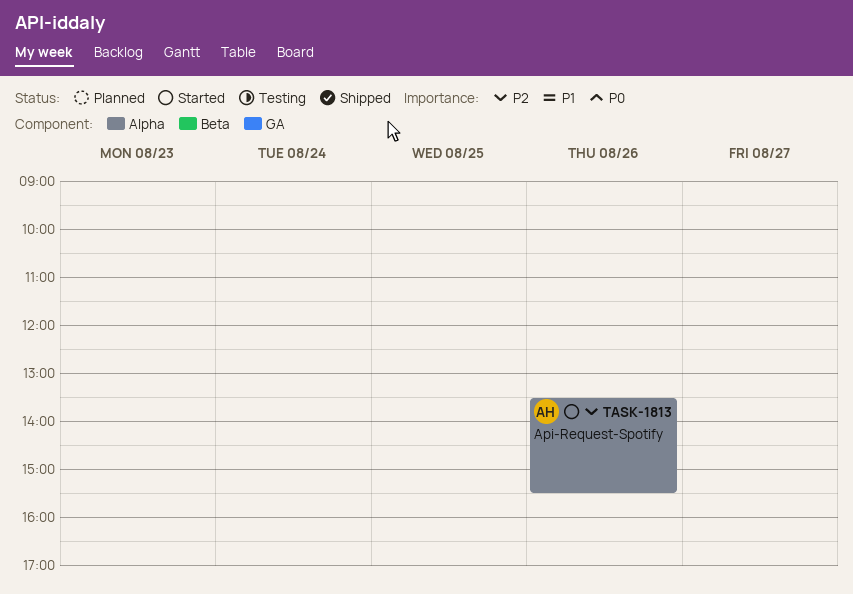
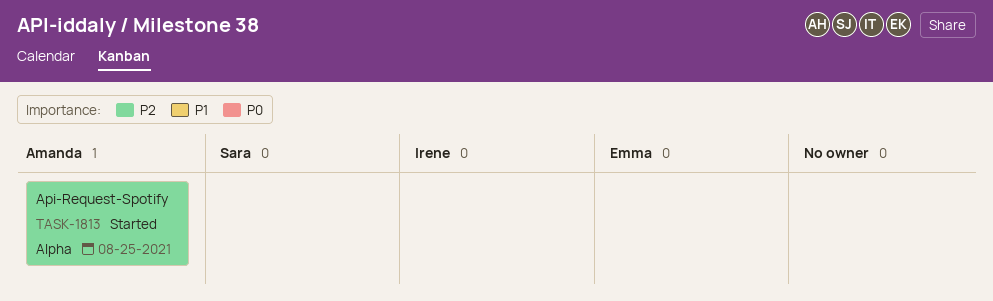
TASK-1813, day: Aug 26 -> Aug 25

